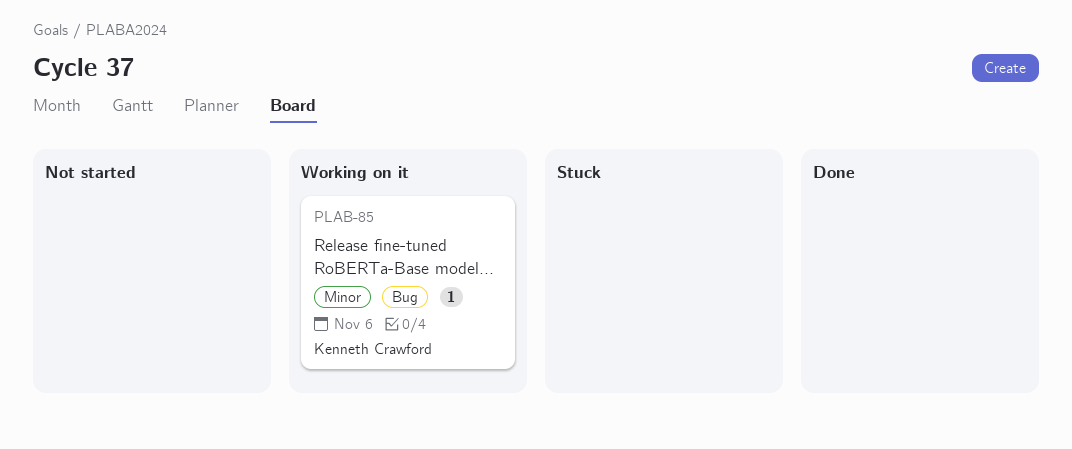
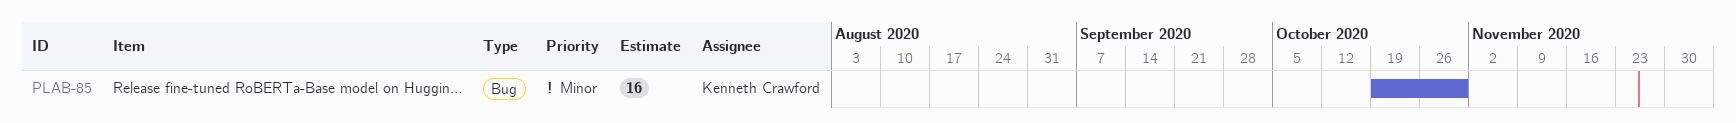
PLAB-85, estimate: 1 -> 16
PLAB-85, due: Nov 6 -> Oct 30

